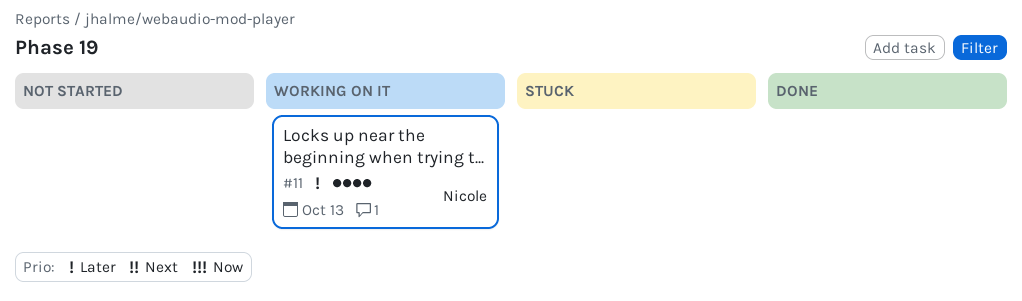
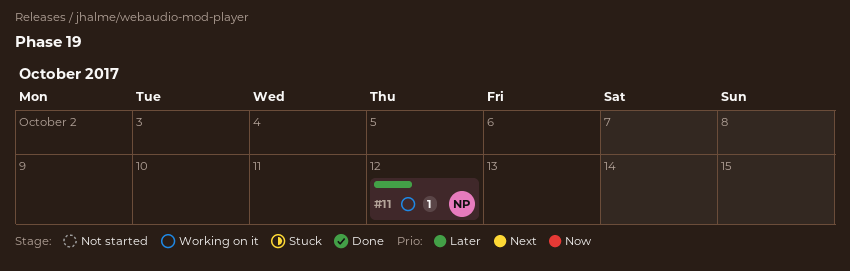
#11, estimate: 4 -> 1
#11, due: Oct 13 -> Oct 12

